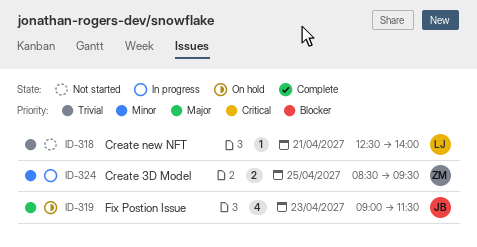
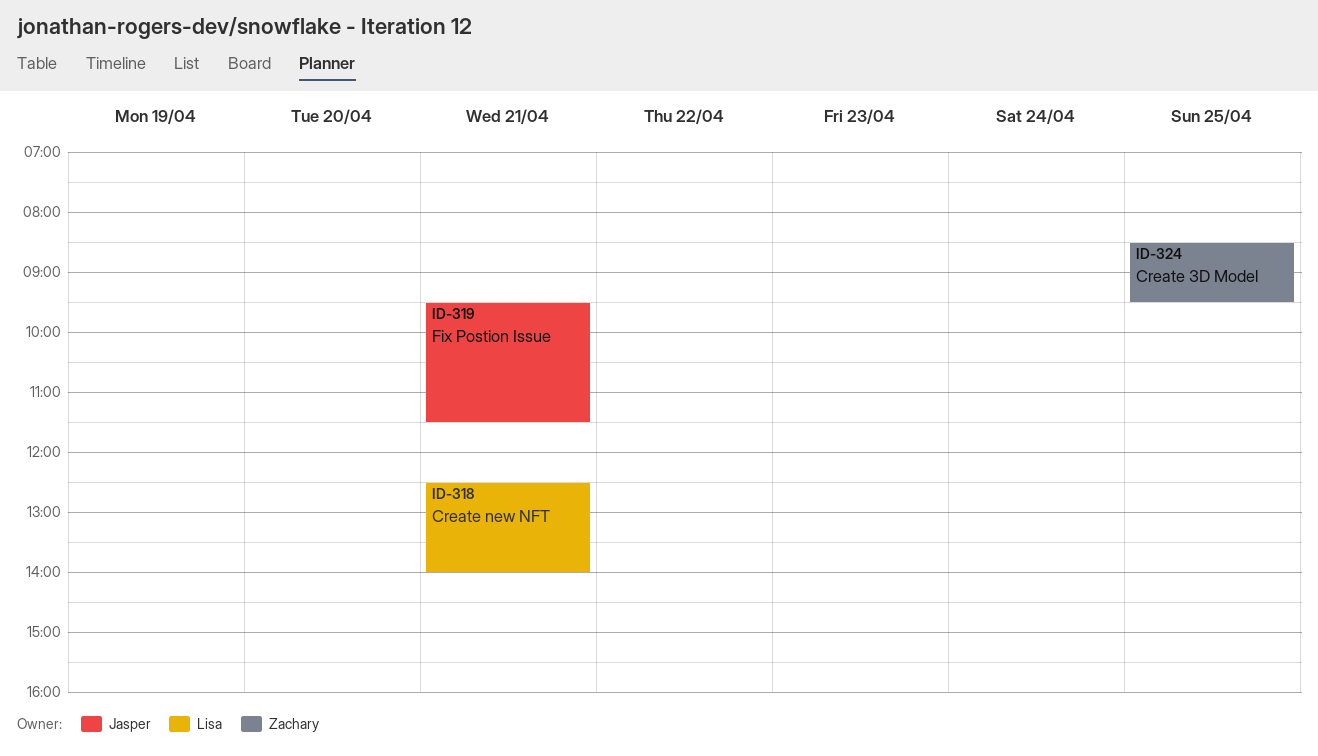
ID-319, day: Apr 23 -> Apr 21
ID-319, begins: 09:00 -> 09:30

